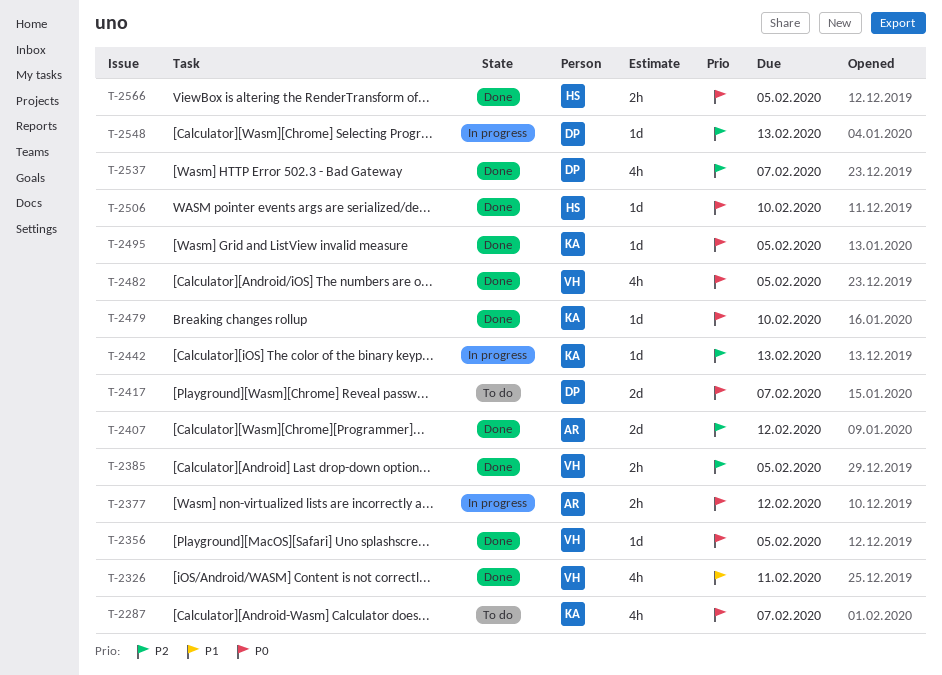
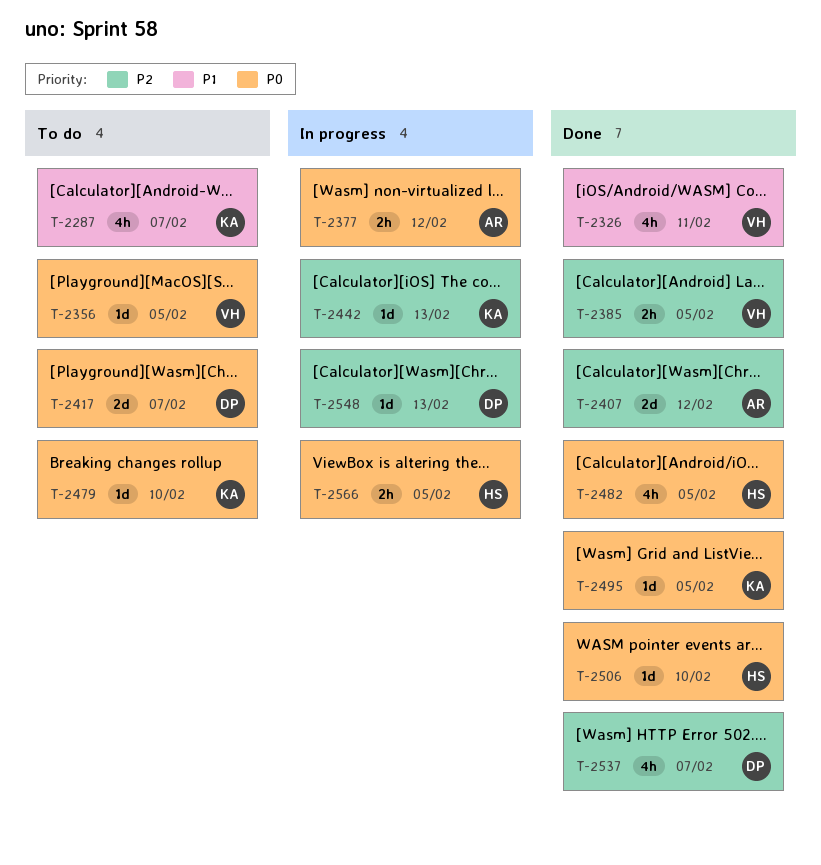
T-2287, priority: P0 -> P1
T-2356, status: Done -> To do
T-2479, status: Done -> To do
T-2482, owner: VH -> HS
T-2566, status: Done -> In progress

